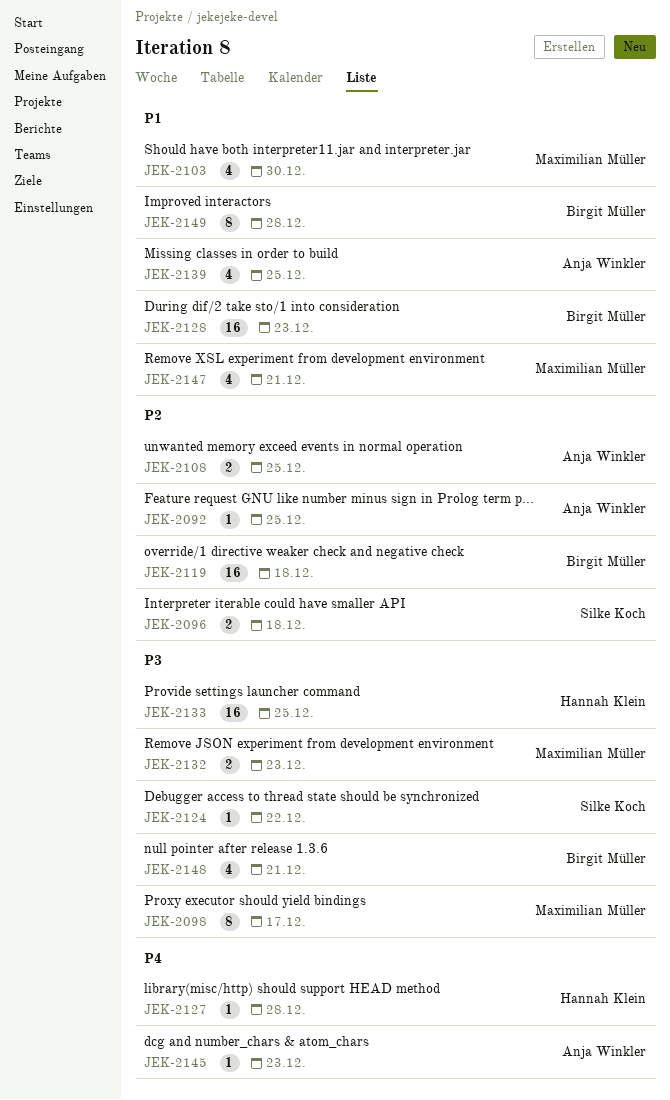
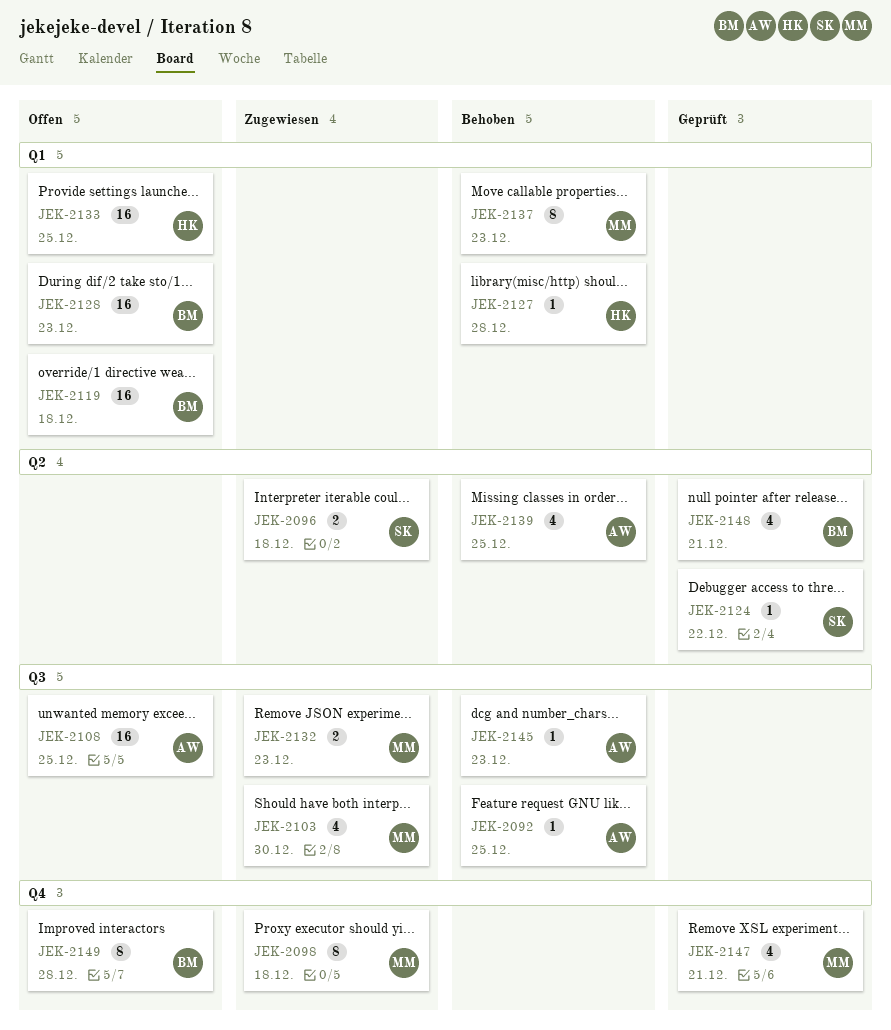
JEK-2098, due: Dec 17 -> Dec 18
JEK-2108, estimate: 2 -> 16
JEK-2137: none -> present

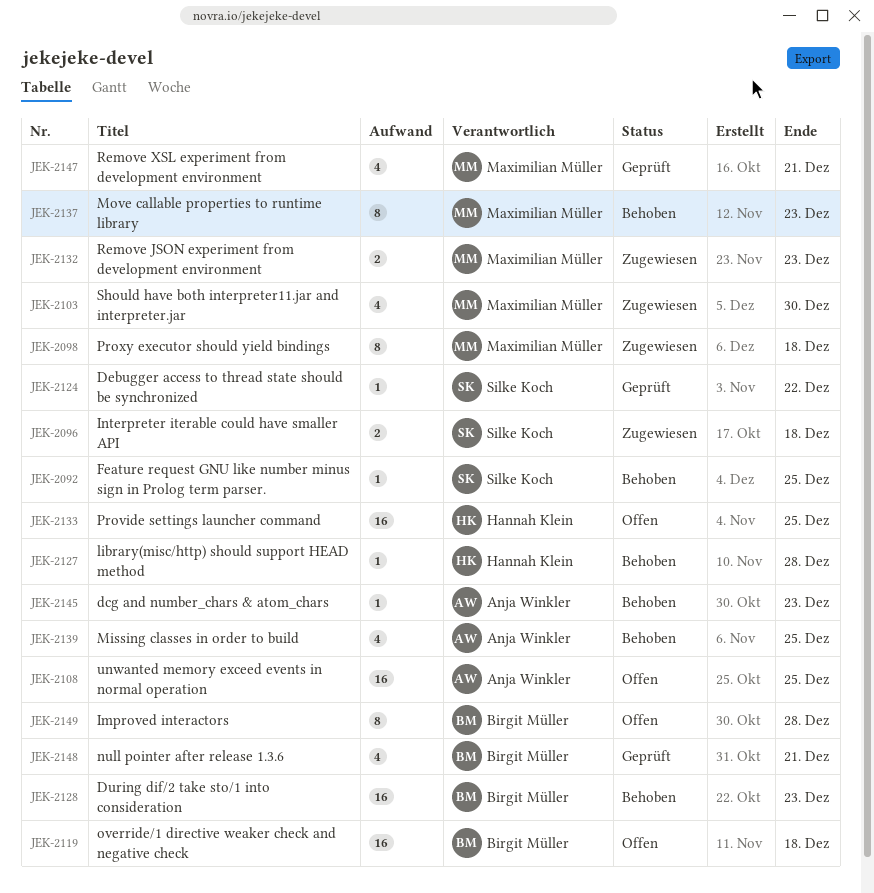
JEK-2092, owner: Anja Winkler -> Silke Koch
JEK-2128, status: Offen -> Behoben

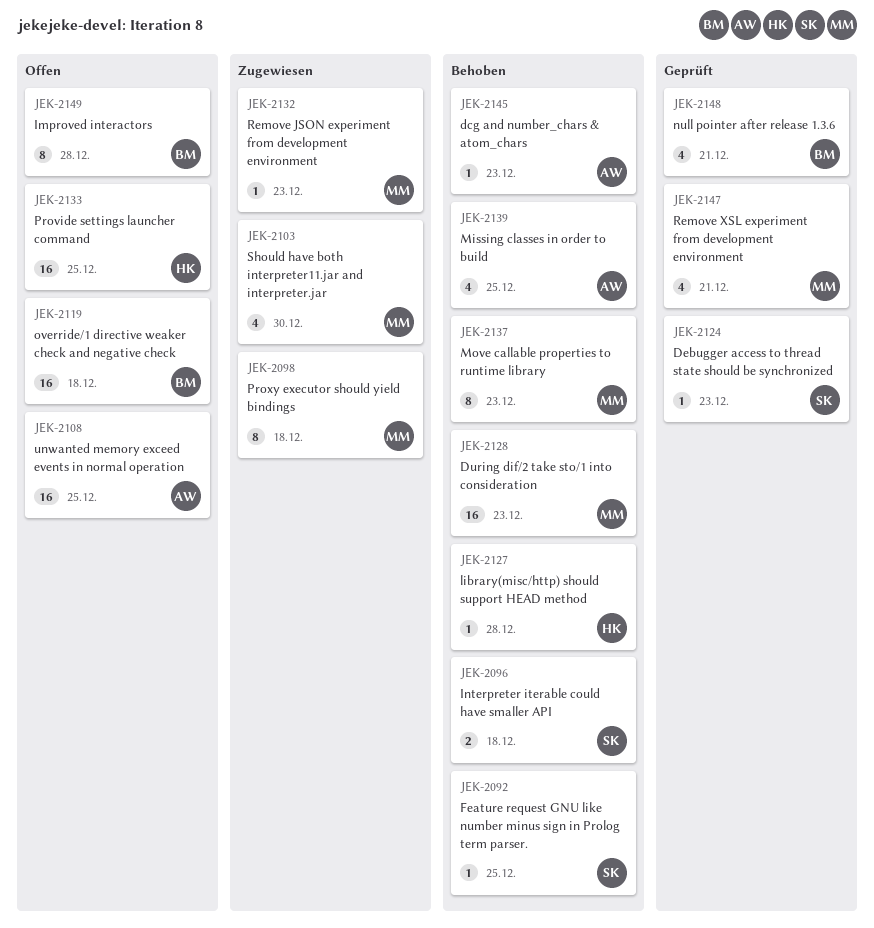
JEK-2096, status: Zugewiesen -> Behoben
JEK-2124, due: Dec 22 -> Dec 23
JEK-2128, owner: Birgit Müller -> Maximilian Müller
JEK-2132, estimate: 2 -> 1

